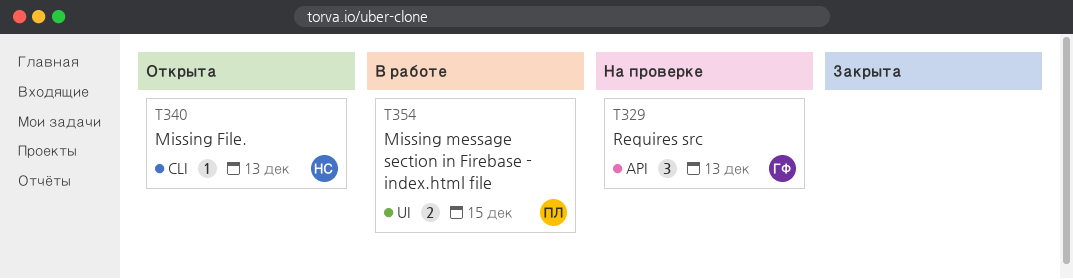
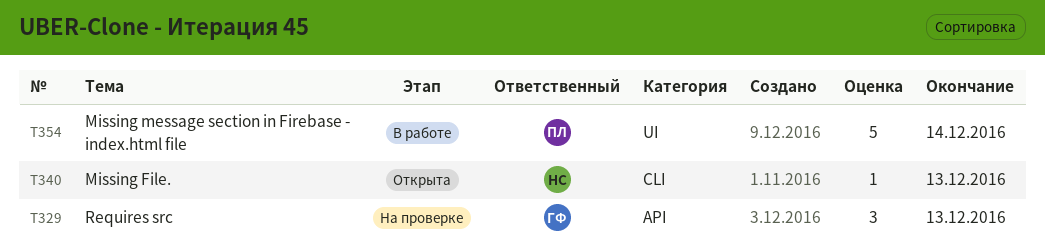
T354, estimate: 2 -> 5
T354, due: Dec 15 -> Dec 14

